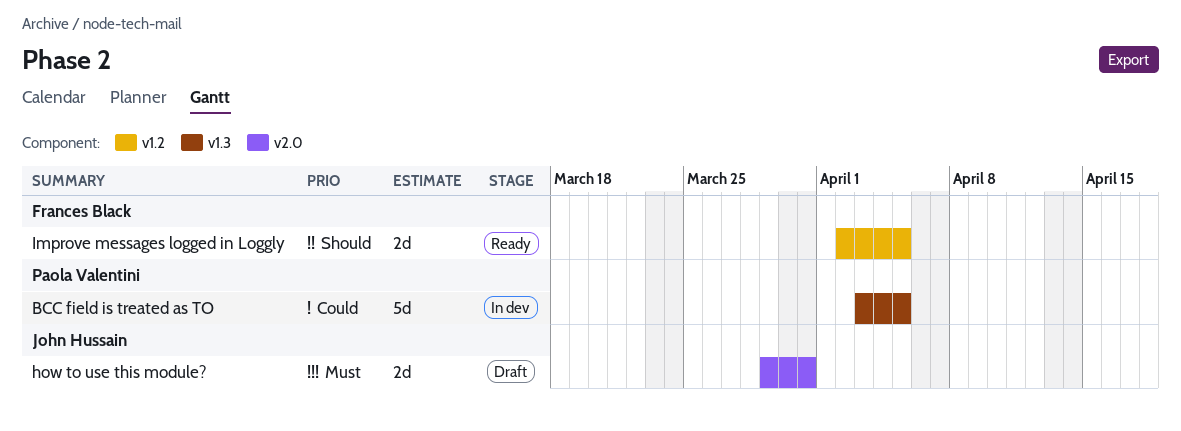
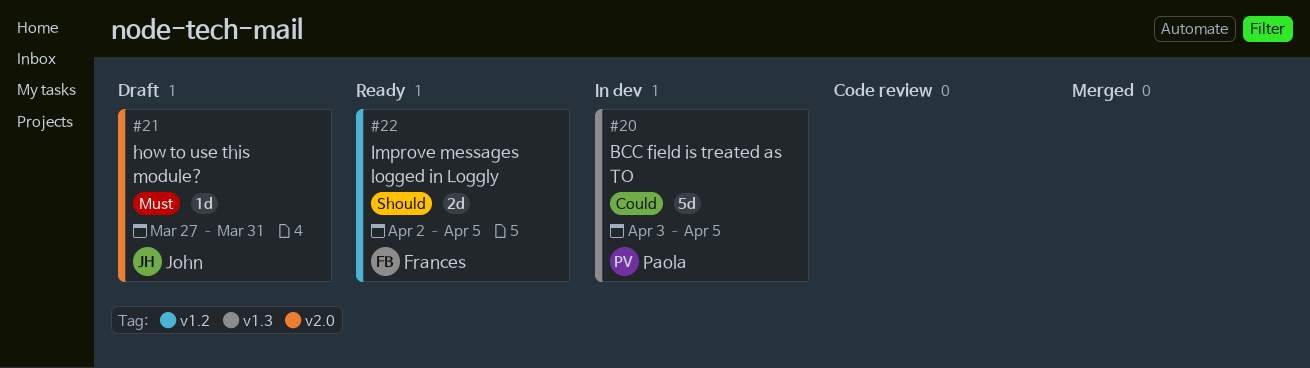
how to use this module?, estimate: 2d -> 1d
how to use this module?, start: Mar 29 -> Mar 27

